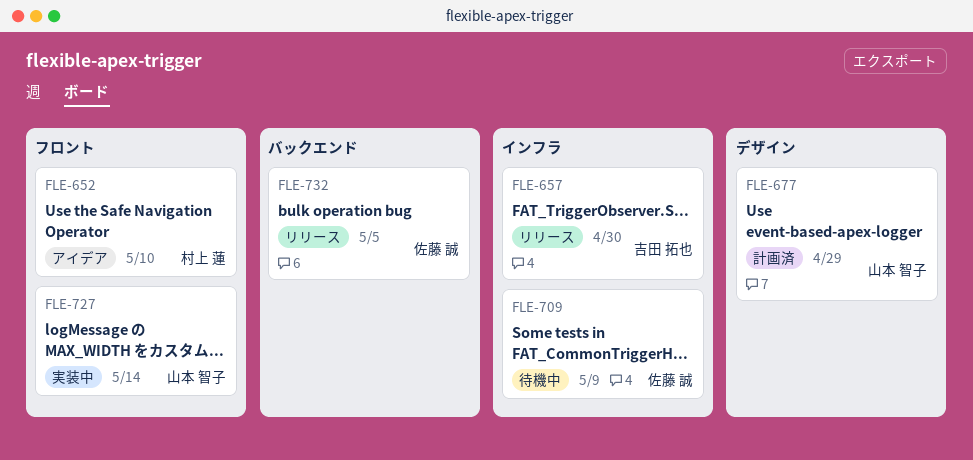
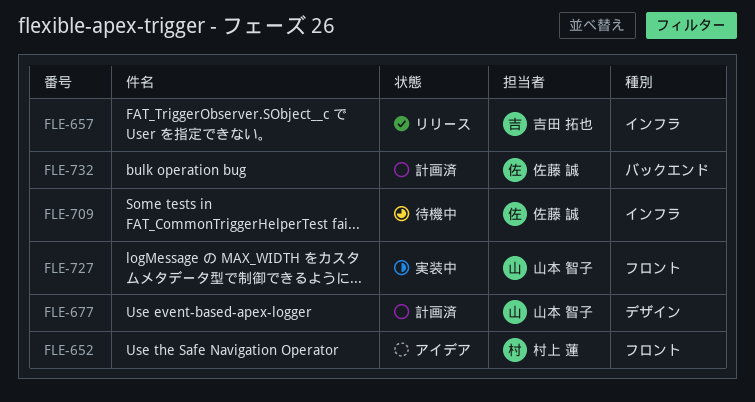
FLE-732, status: リリース -> 計画済

